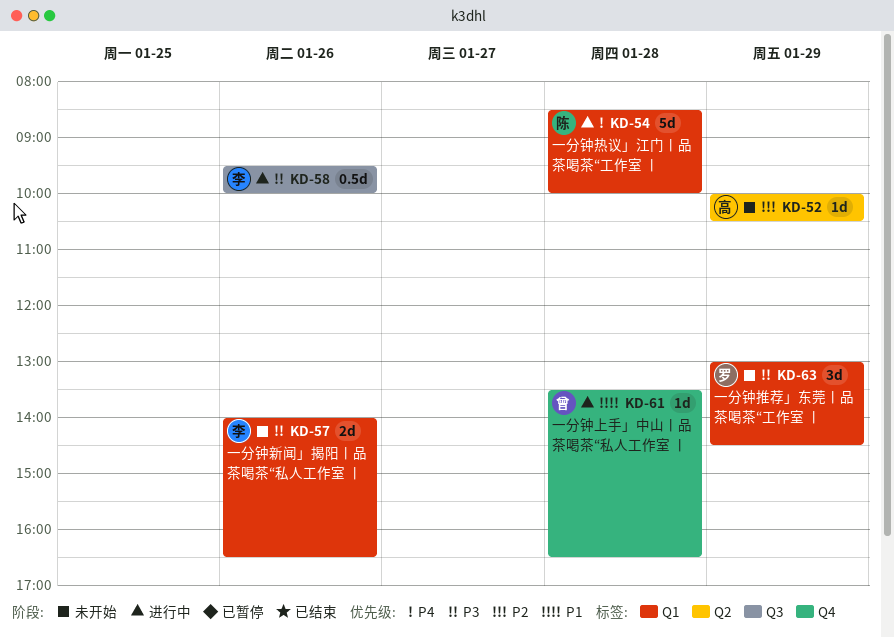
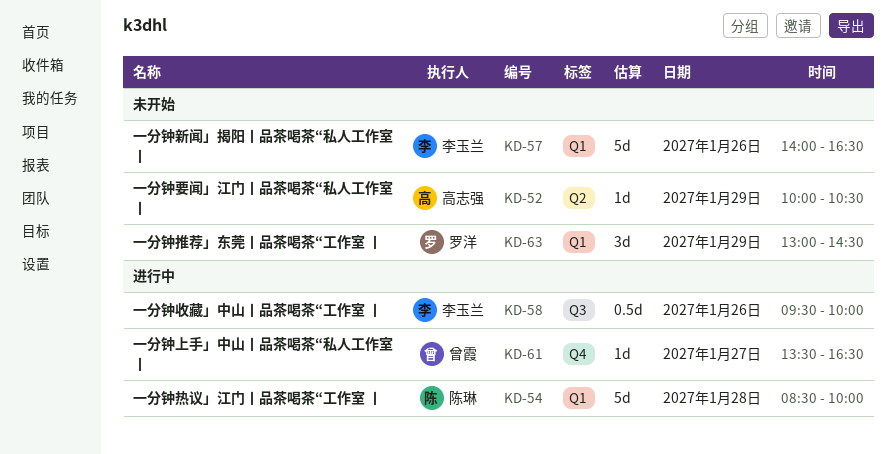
KD-57, estimate: 2d -> 5d
KD-61, day: Jan 28 -> Jan 27

